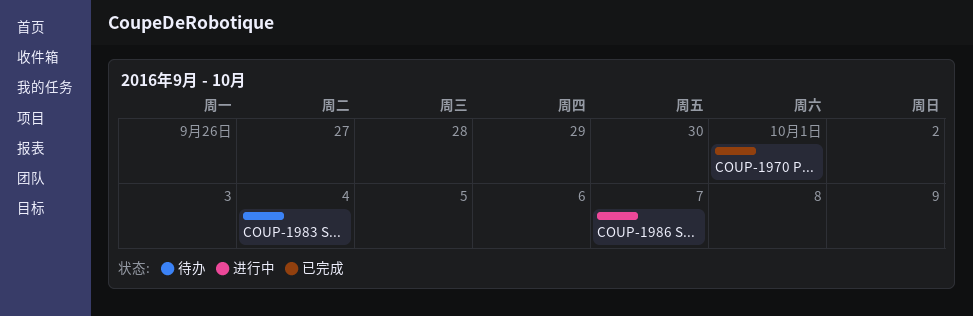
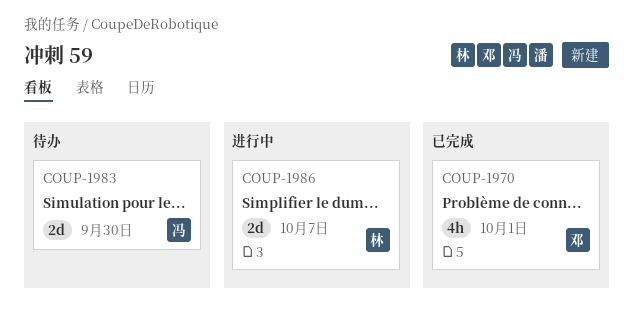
COUP-1983, due: Oct 4 -> Sep 30

